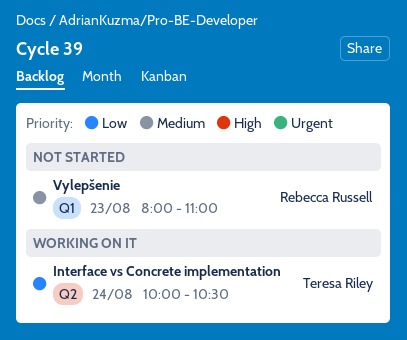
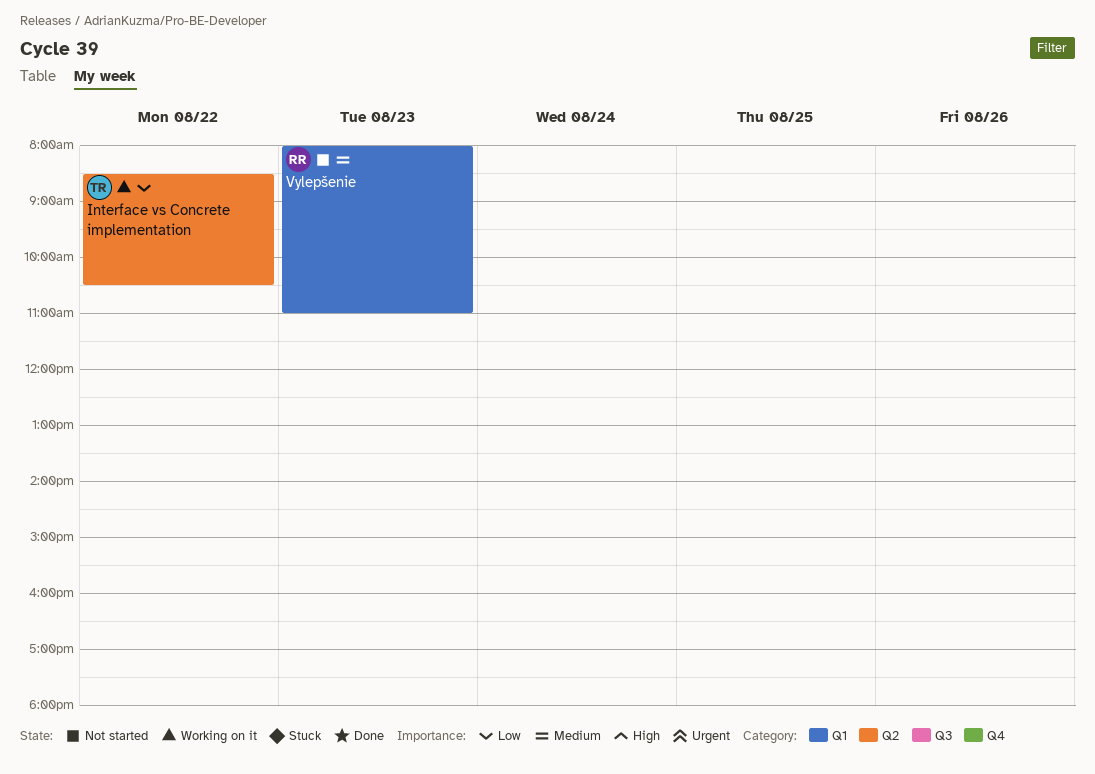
Interface vs Concrete implementation, day: Aug 24 -> Aug 22
Interface vs Concrete implementation, begins: 10:00 -> 08:30

